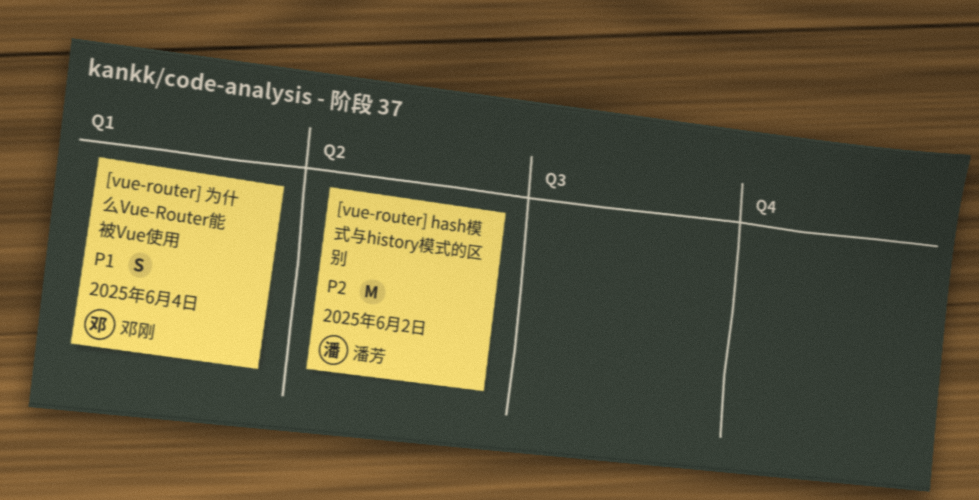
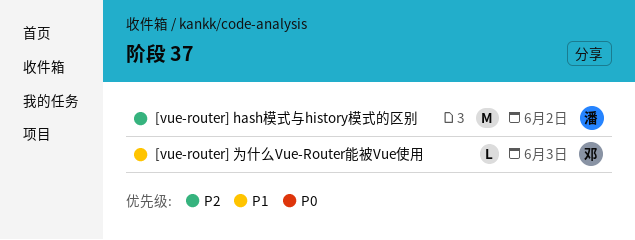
[vue-router] 为什么Vue-Router能被Vue使用, estimate: S -> L
[vue-router] 为什么Vue-Router能被Vue使用, day: Jun 4 -> Jun 3

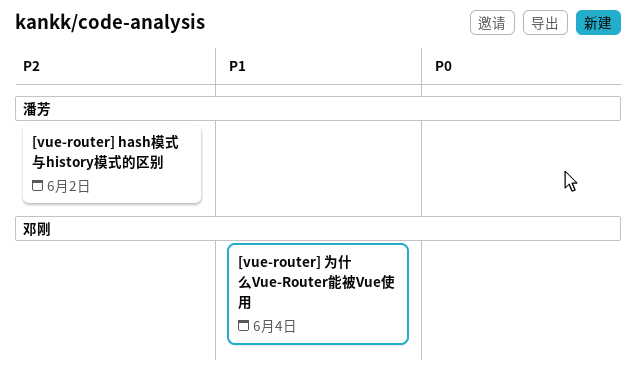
[vue-router] 为什么Vue-Router能被Vue使用, day: Jun 3 -> Jun 4

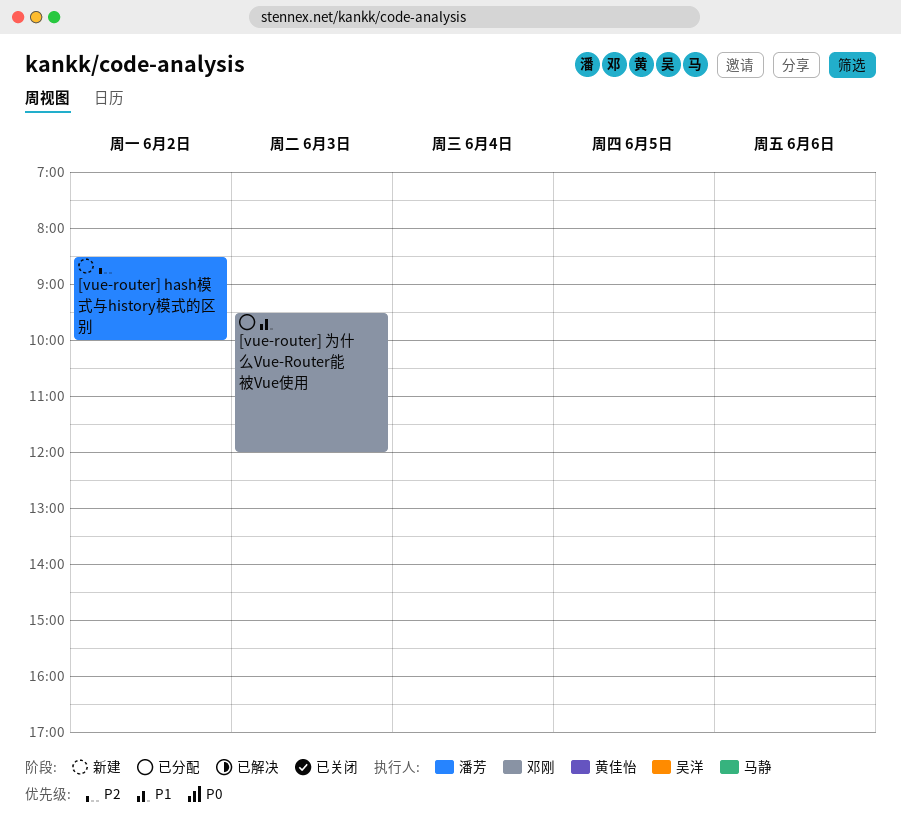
[vue-router] 为什么Vue-Router能被Vue使用, day: Jun 4 -> Jun 3

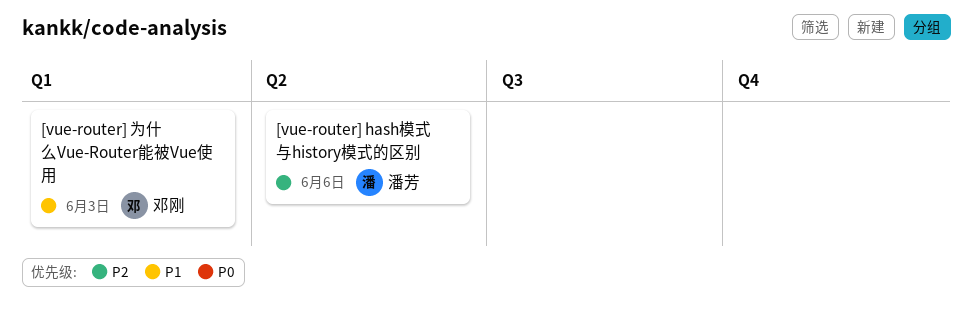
[vue-router] hash模式与history模式的区别, day: Jun 2 -> Jun 6

